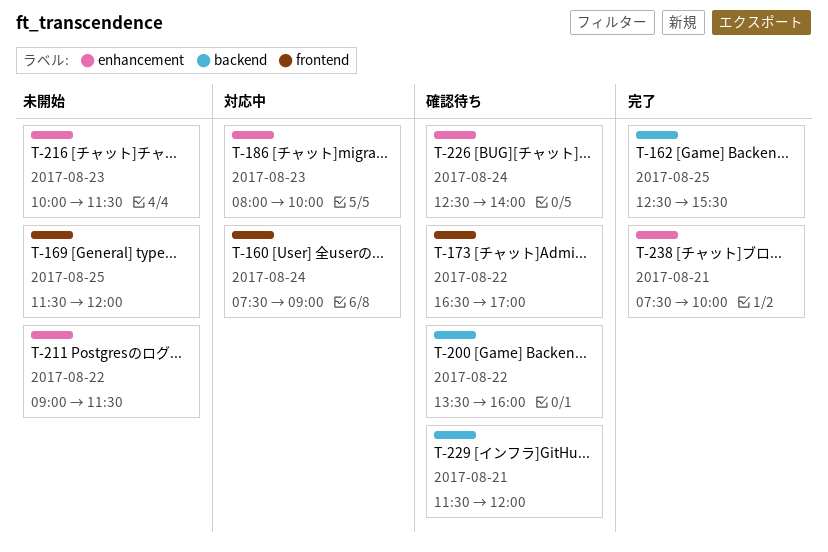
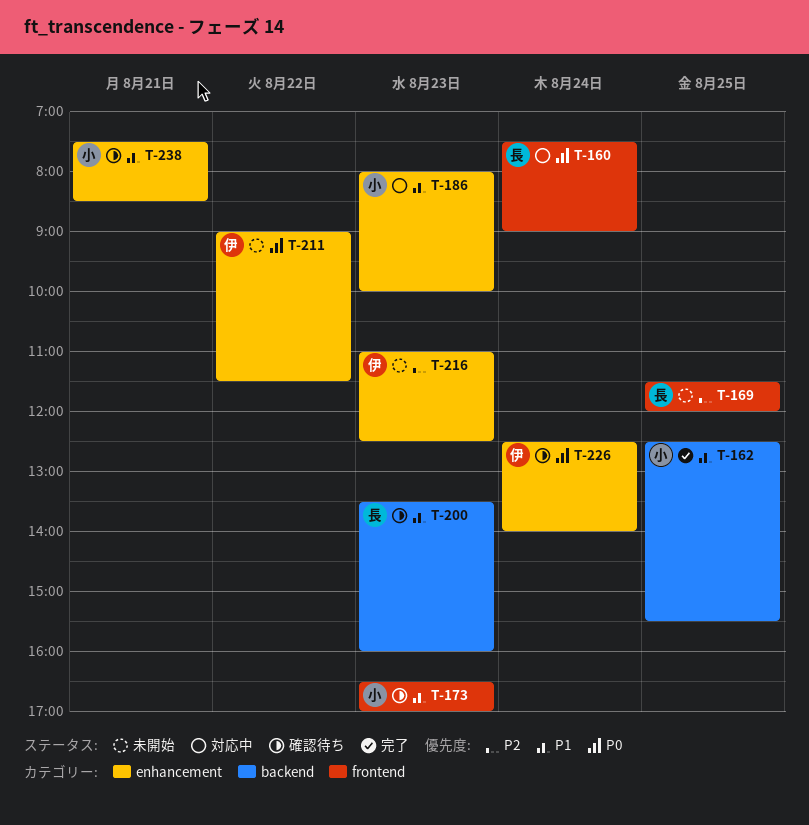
T-173, day: Aug 22 -> Aug 23
T-200, day: Aug 22 -> Aug 23
T-216, begins: 10:00 -> 11:00
T-216, ends: 11:30 -> 12:30
T-229: present -> none
T-238, status: 完了 -> 確認待ち
T-238, ends: 10:00 -> 08:30

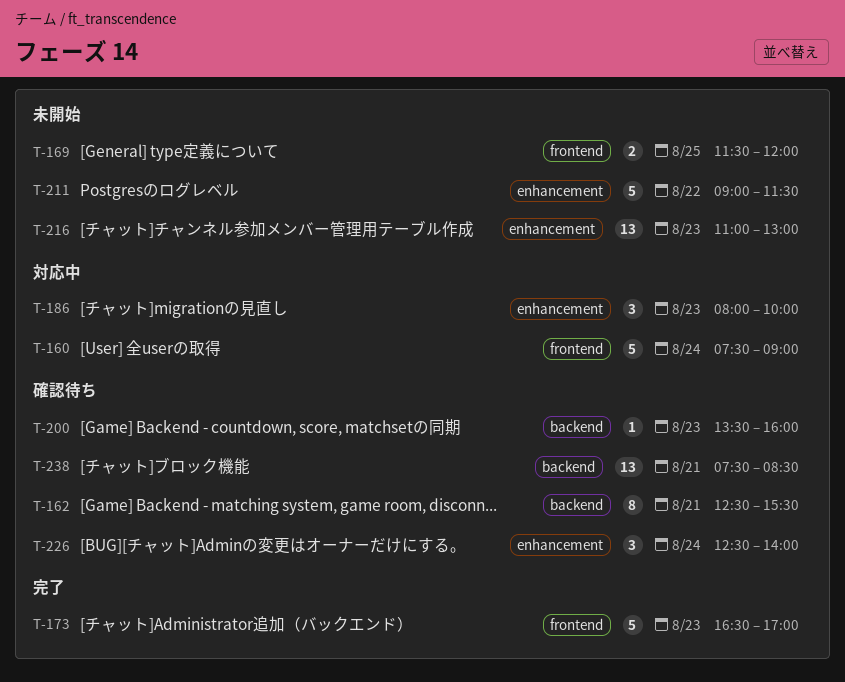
T-162, status: 完了 -> 確認待ち
T-162, day: Aug 25 -> Aug 21
T-173, status: 確認待ち -> 完了
T-216, ends: 12:30 -> 13:00
T-238, label: enhancement -> backend

